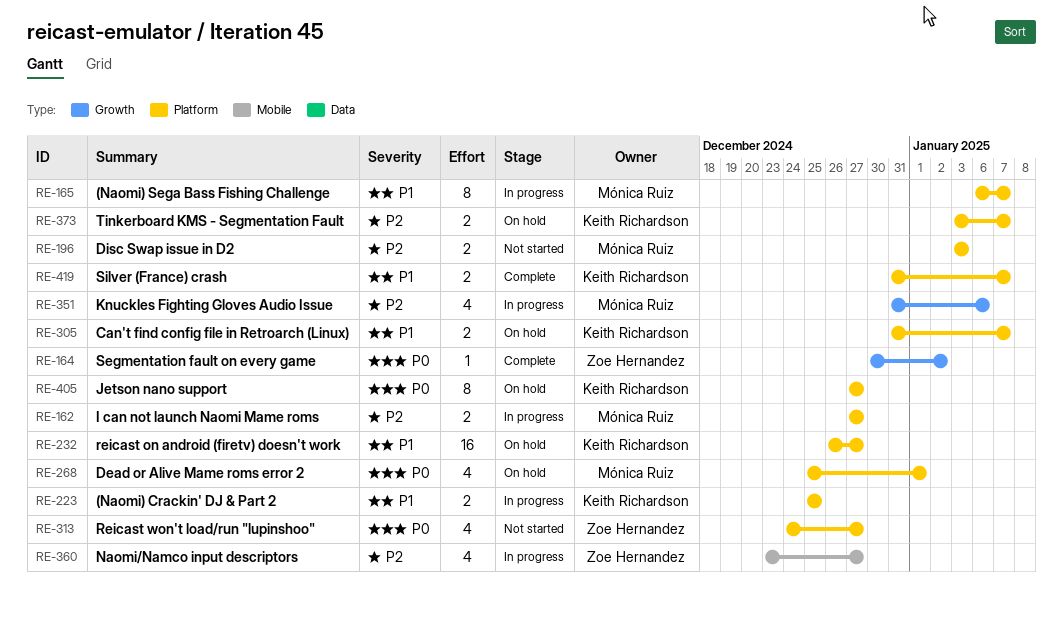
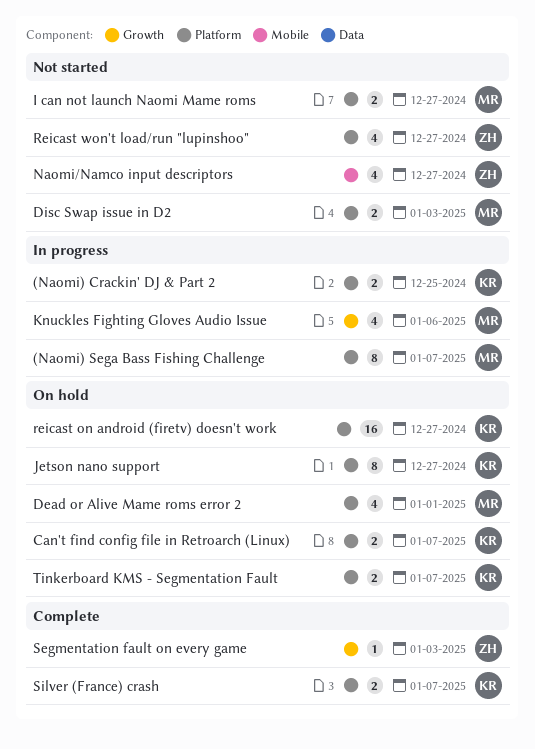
I can not launch Naomi Mame roms, status: In progress -> Not started
Naomi/Namco input descriptors, status: In progress -> Not started
Segmentation fault on every game, due: Jan 2 -> Jan 3

